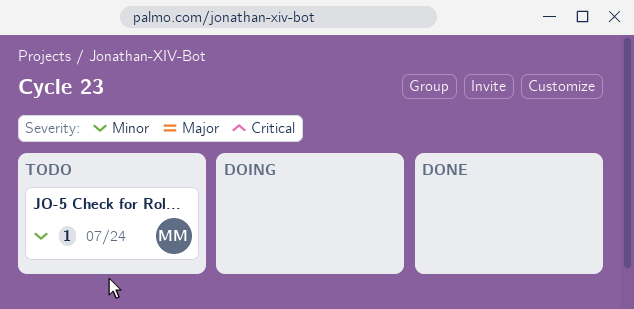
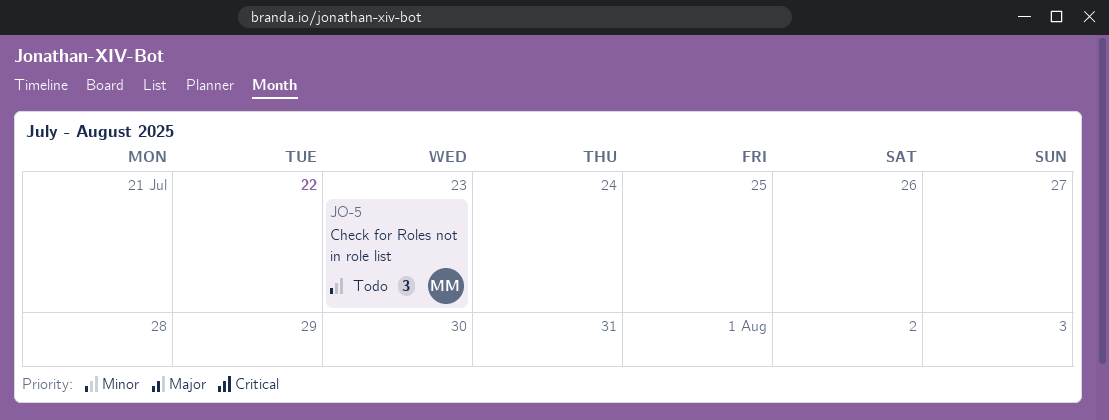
JO-5, estimate: 1 -> 3
JO-5, due: Jul 24 -> Jul 23

